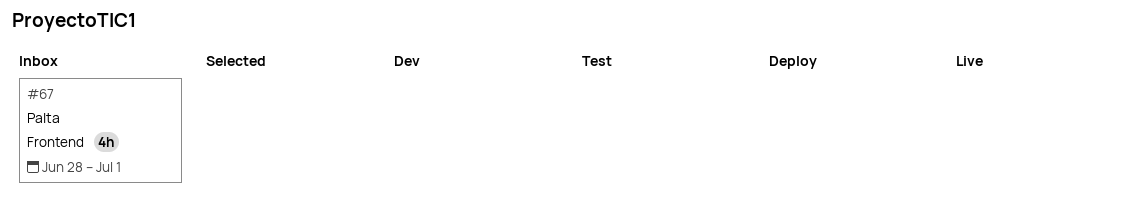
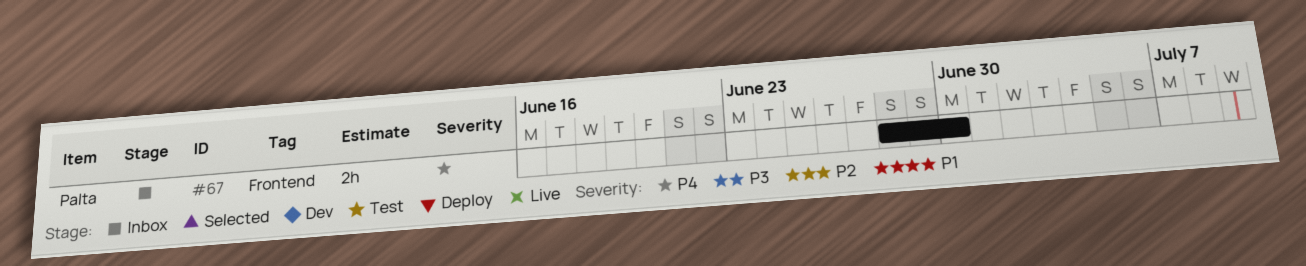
#67, estimate: 4h -> 2h
#67, due: Jul 1 -> Jun 30

